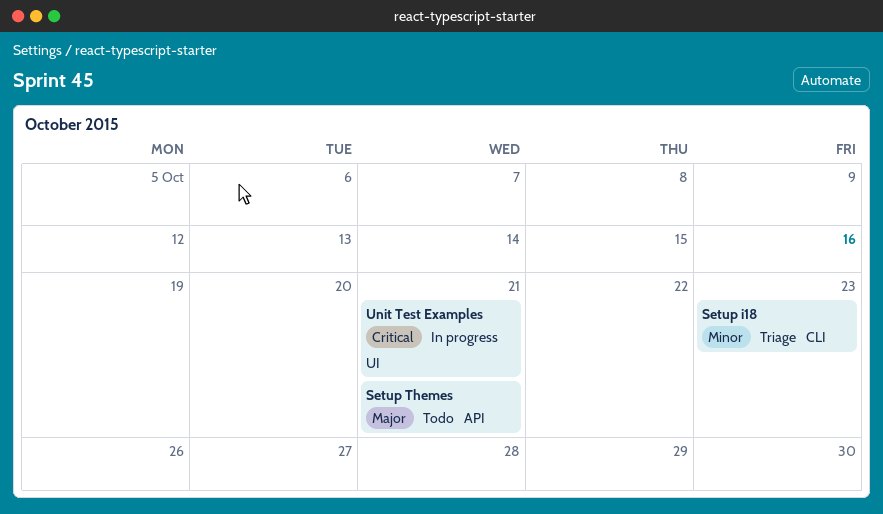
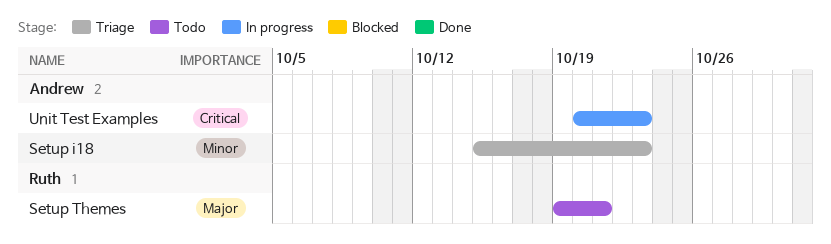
Unit Test Examples, due: Oct 21 -> Oct 23

